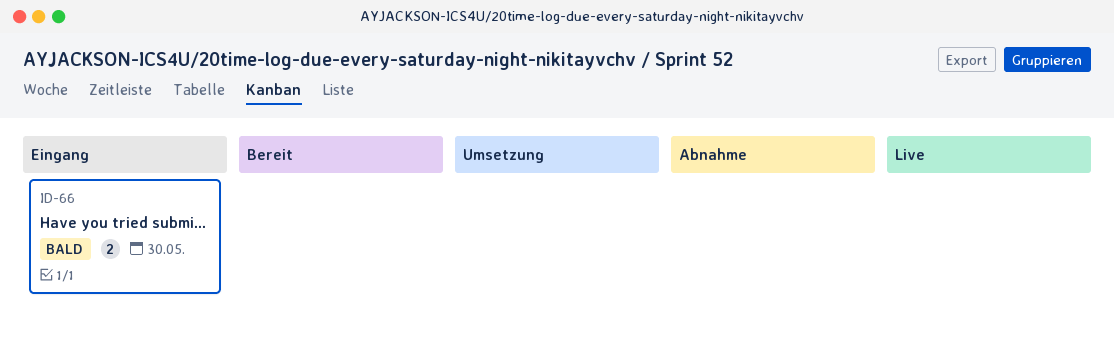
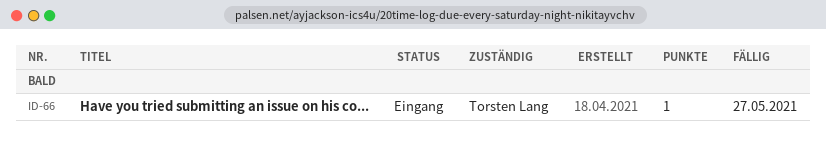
ID-66, estimate: 2 -> 1
ID-66, due: May 30 -> May 27

